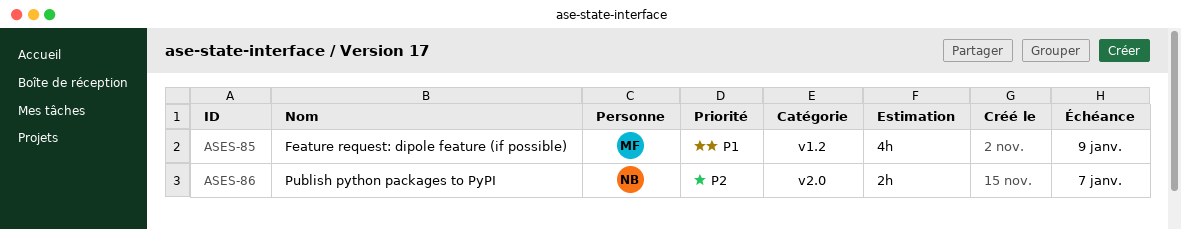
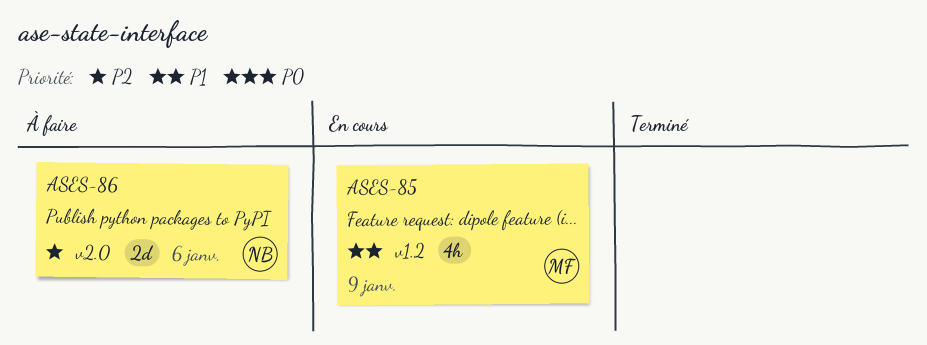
ASES-86, estimate: 2h -> 2d
ASES-86, due: Jan 7 -> Jan 6

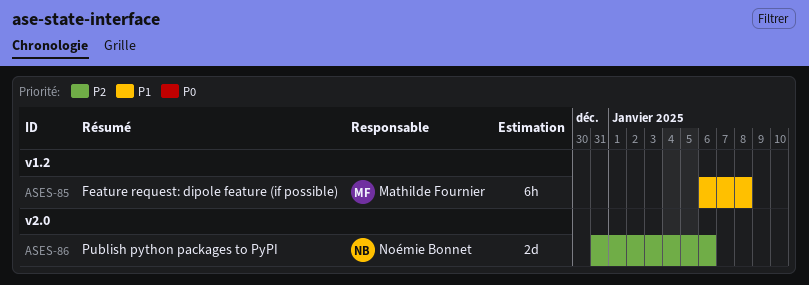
ASES-85, estimate: 4h -> 6h
ASES-85, due: Jan 9 -> Jan 8

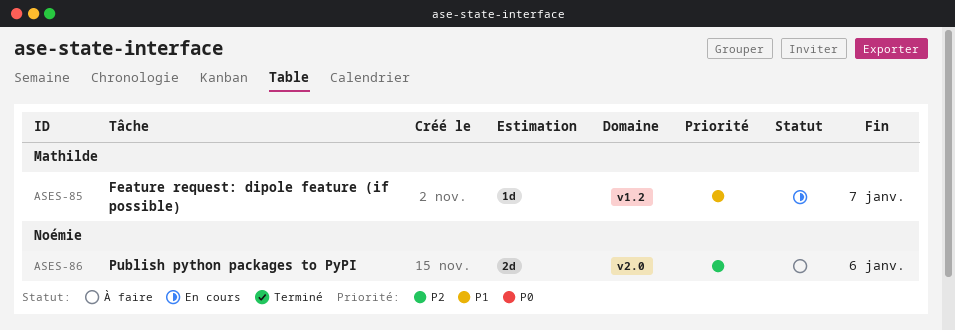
ASES-85, estimate: 6h -> 1d
ASES-85, due: Jan 8 -> Jan 7

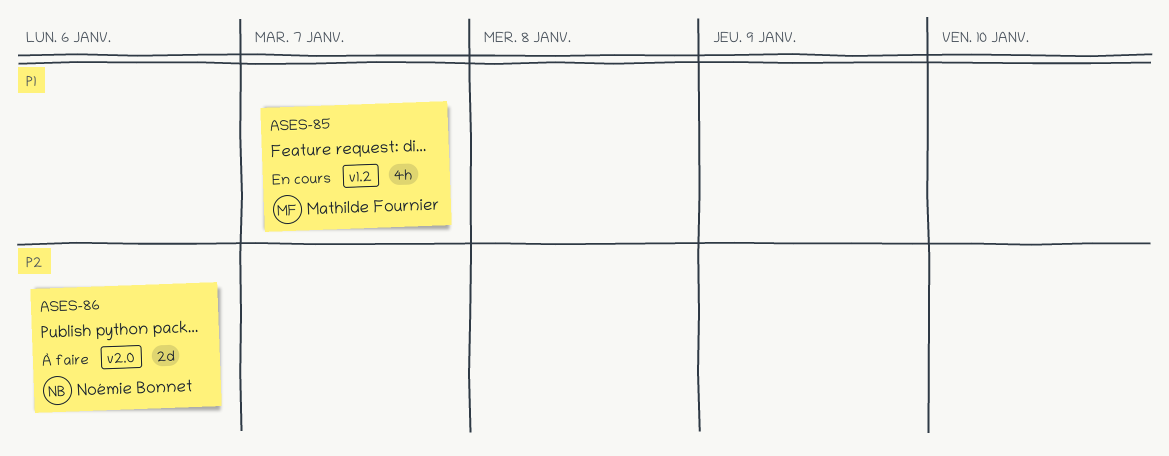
ASES-85, estimate: 1d -> 4h

